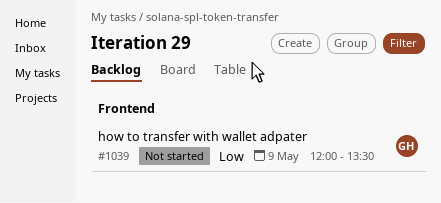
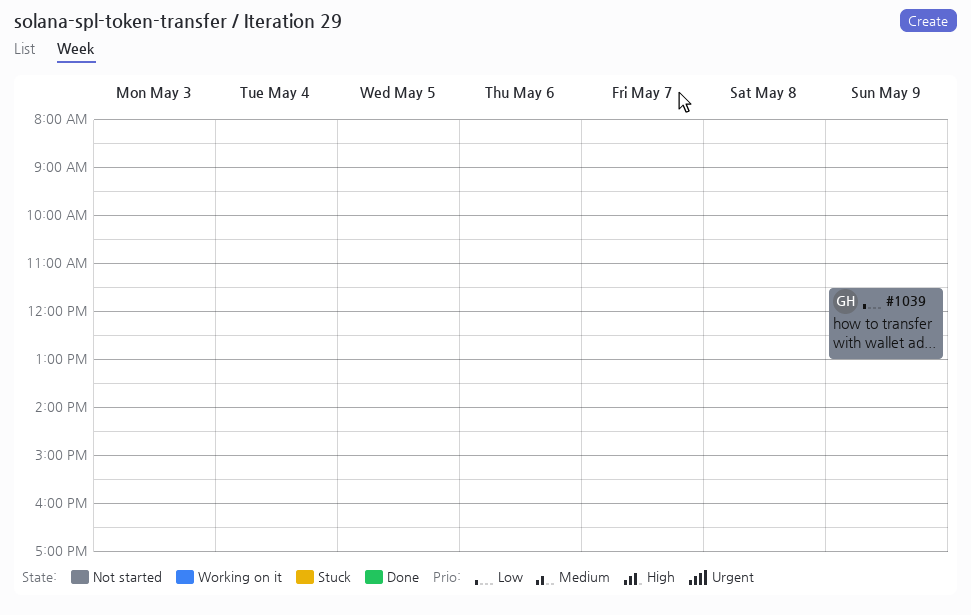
#1039, begins: 12:00 -> 11:30
#1039, ends: 13:30 -> 13:00

